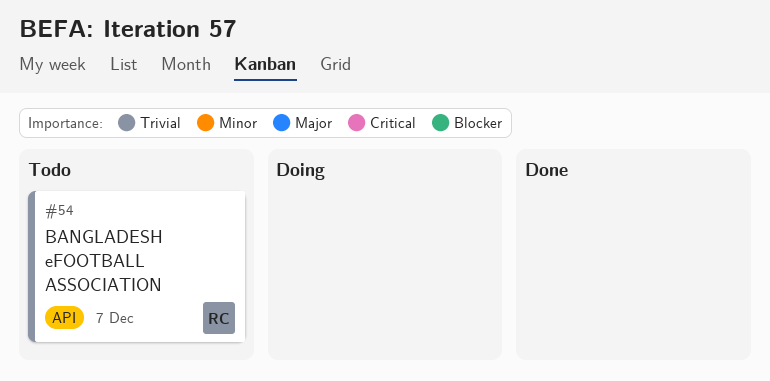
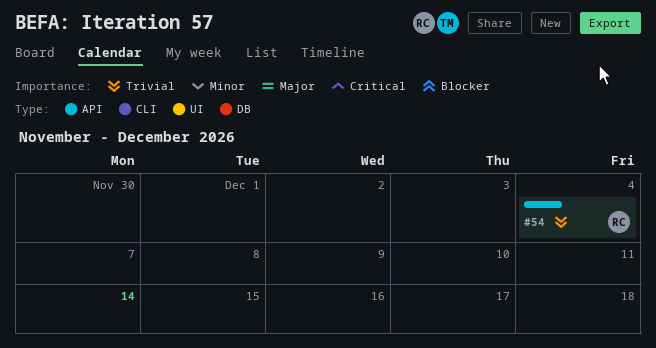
#54, due: Dec 7 -> Dec 4

